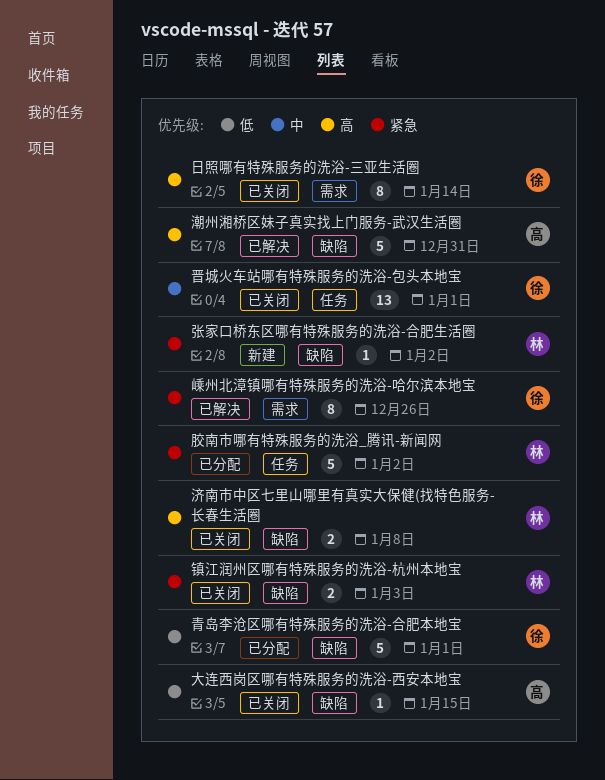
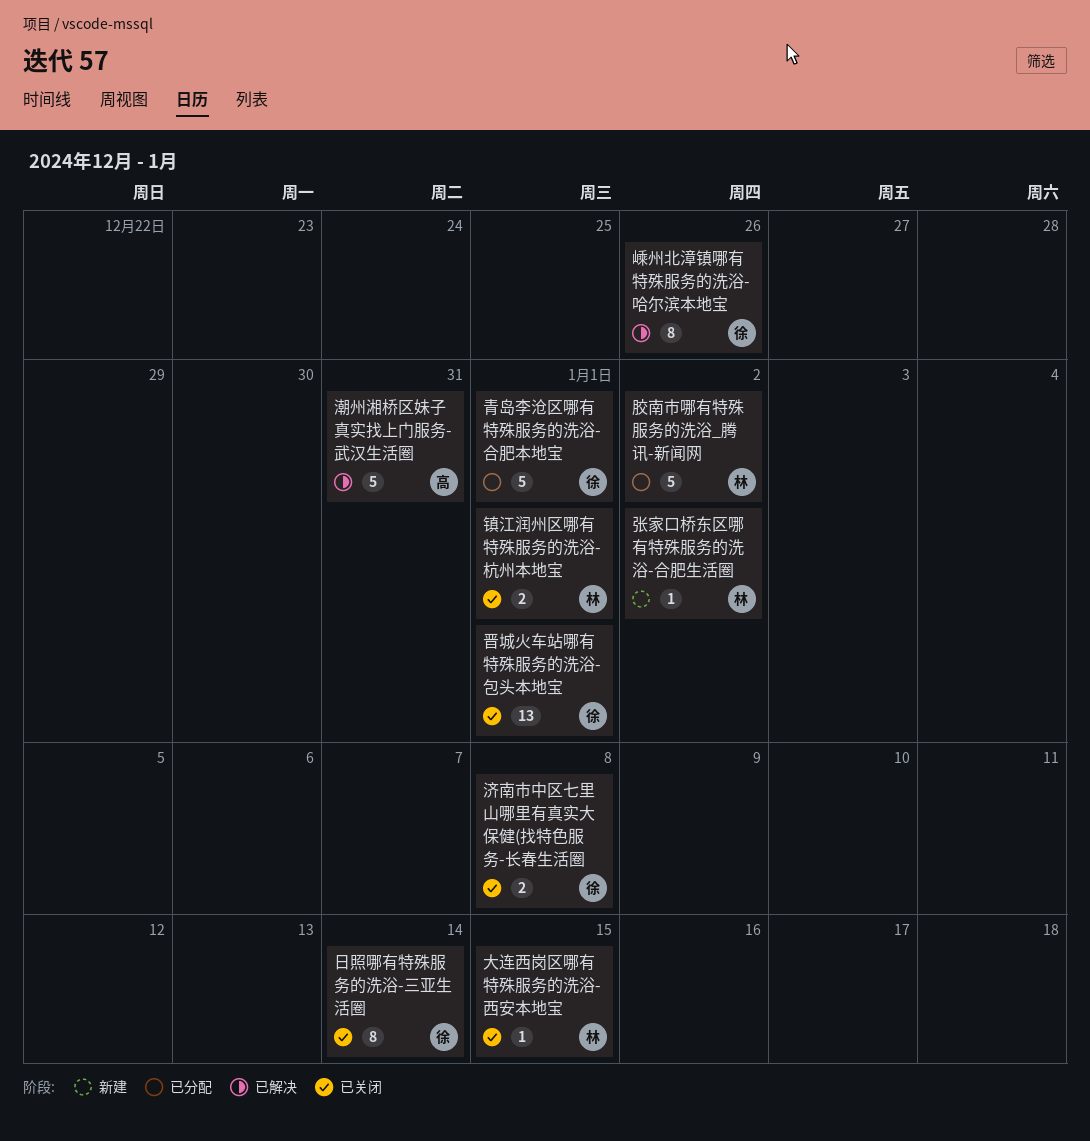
大连西岗区哪有特殊服务的洗浴-西安本地宝, owner: 高 -> 林
济南市中区七里山哪里有真实大保健(找特色服务-长春生活圈, owner: 林 -> 徐
镇江润州区哪有特殊服务的洗浴-杭州本地宝, due: Jan 3 -> Jan 1

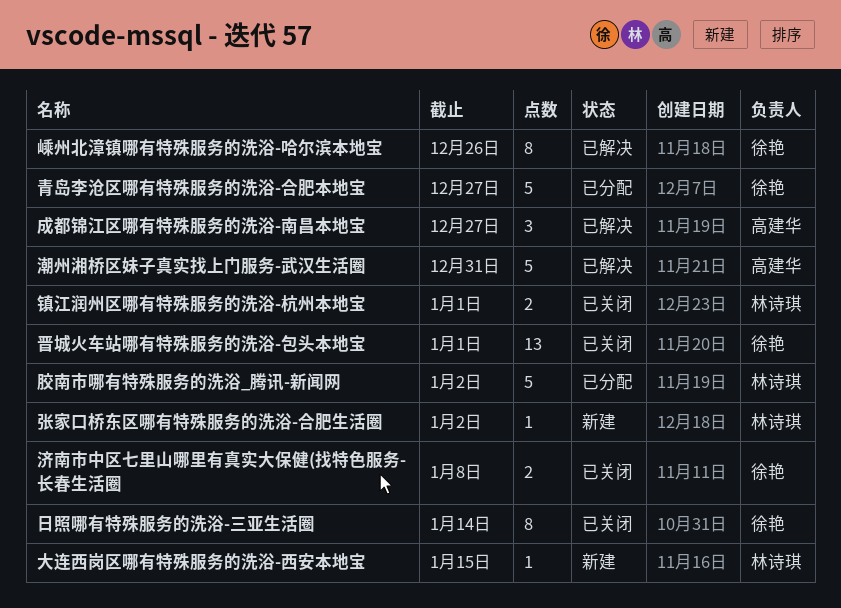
大连西岗区哪有特殊服务的洗浴-西安本地宝, status: 已关闭 -> 新建
成都锦江区哪有特殊服务的洗浴-南昌本地宝: none -> present
青岛李沧区哪有特殊服务的洗浴-合肥本地宝, due: Jan 1 -> Dec 27

